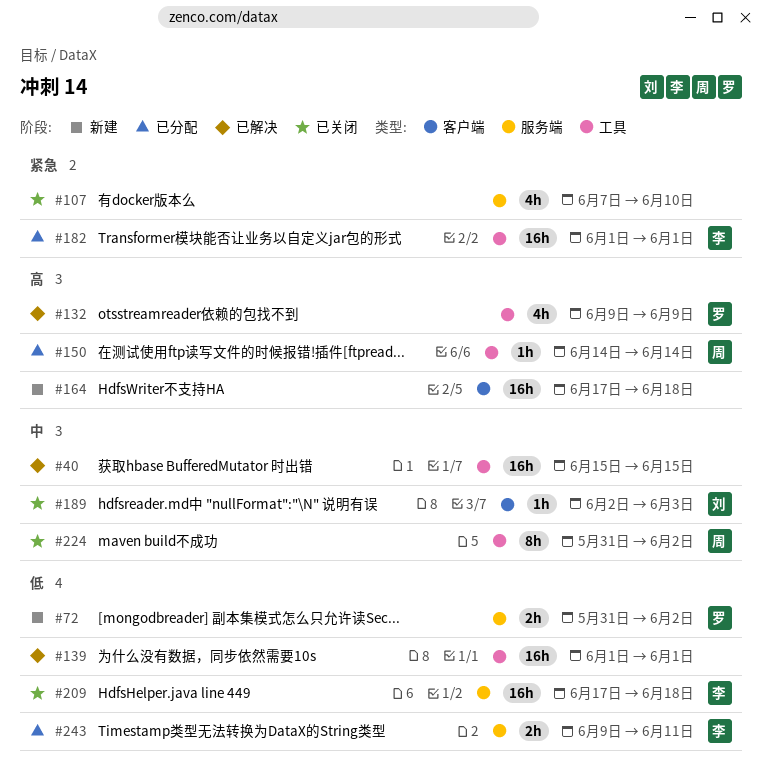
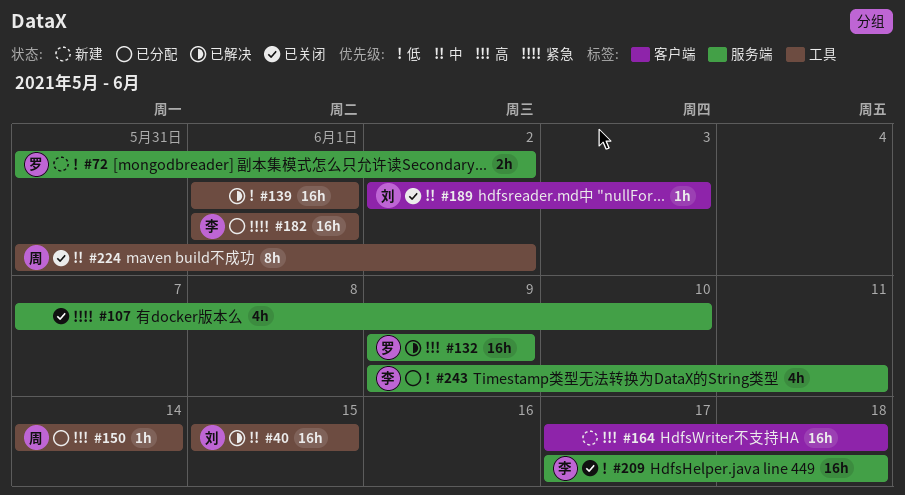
#40, owner: none -> 刘
#132, label: 工具 -> 服务端
#132, estimate: 4h -> 16h
#243, estimate: 2h -> 4h

